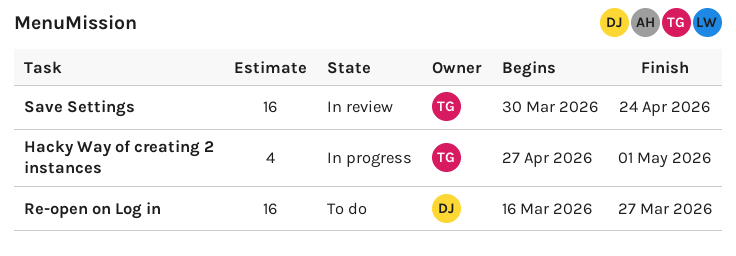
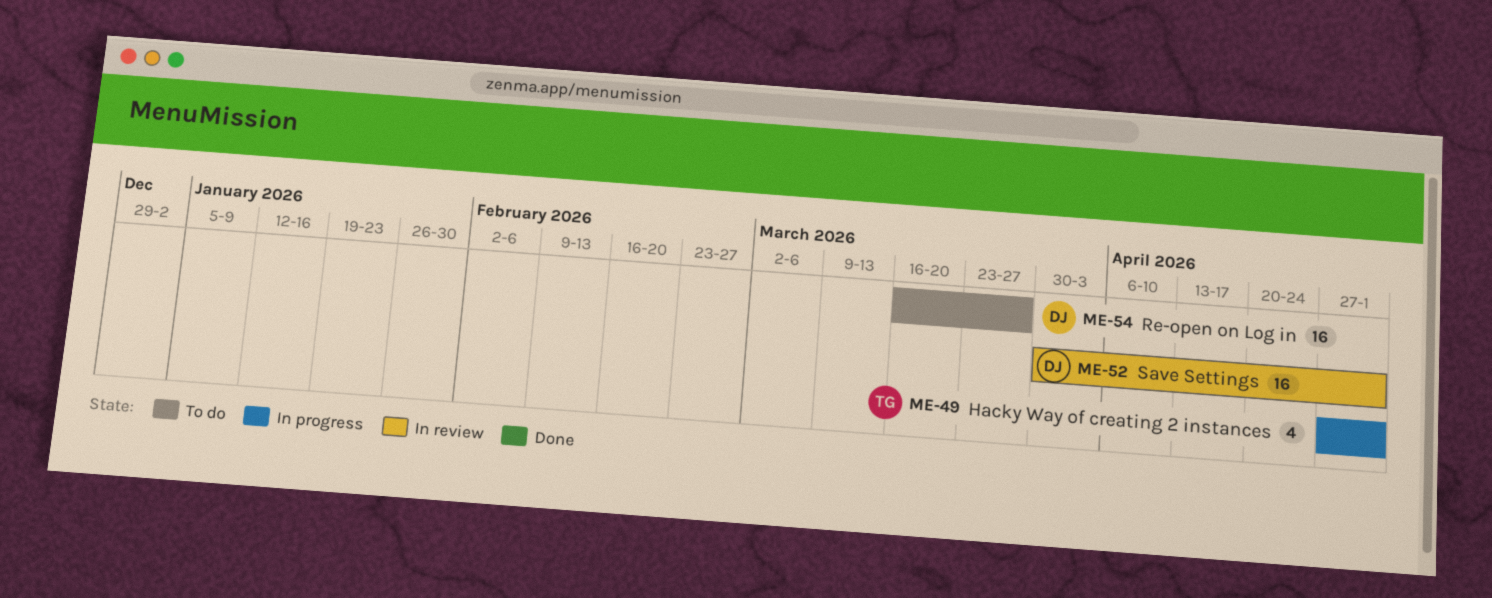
Save Settings, owner: TG -> DJ
Save Settings, due: Apr 24 -> May 1

